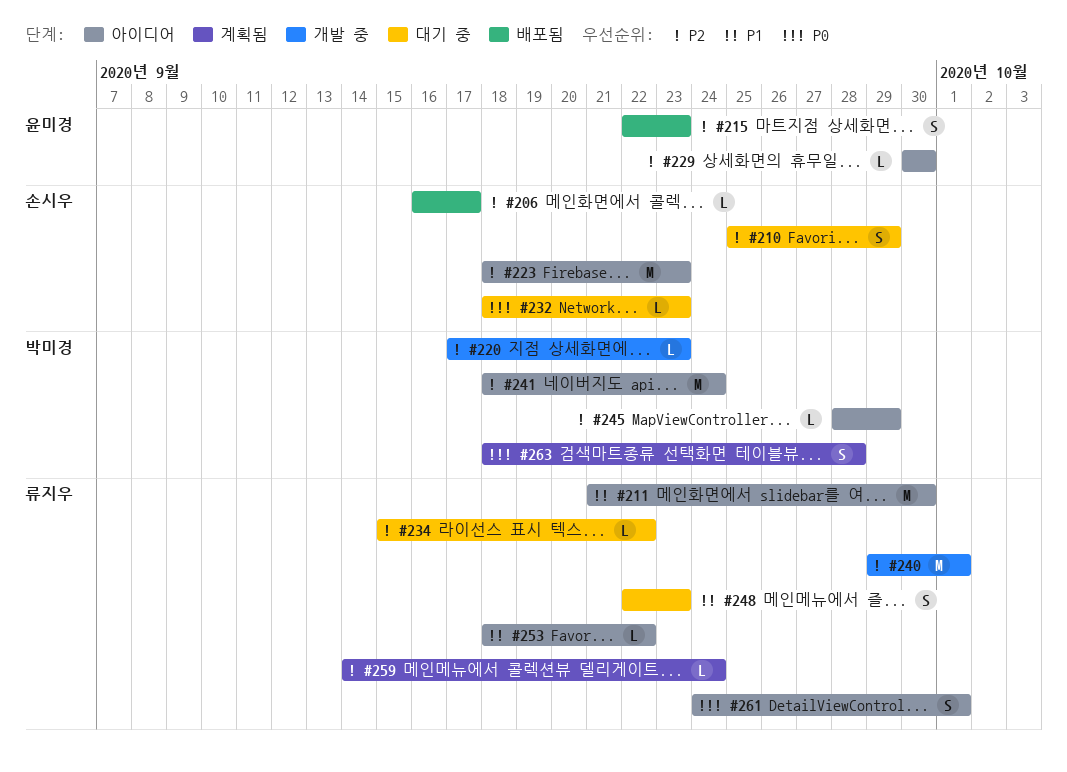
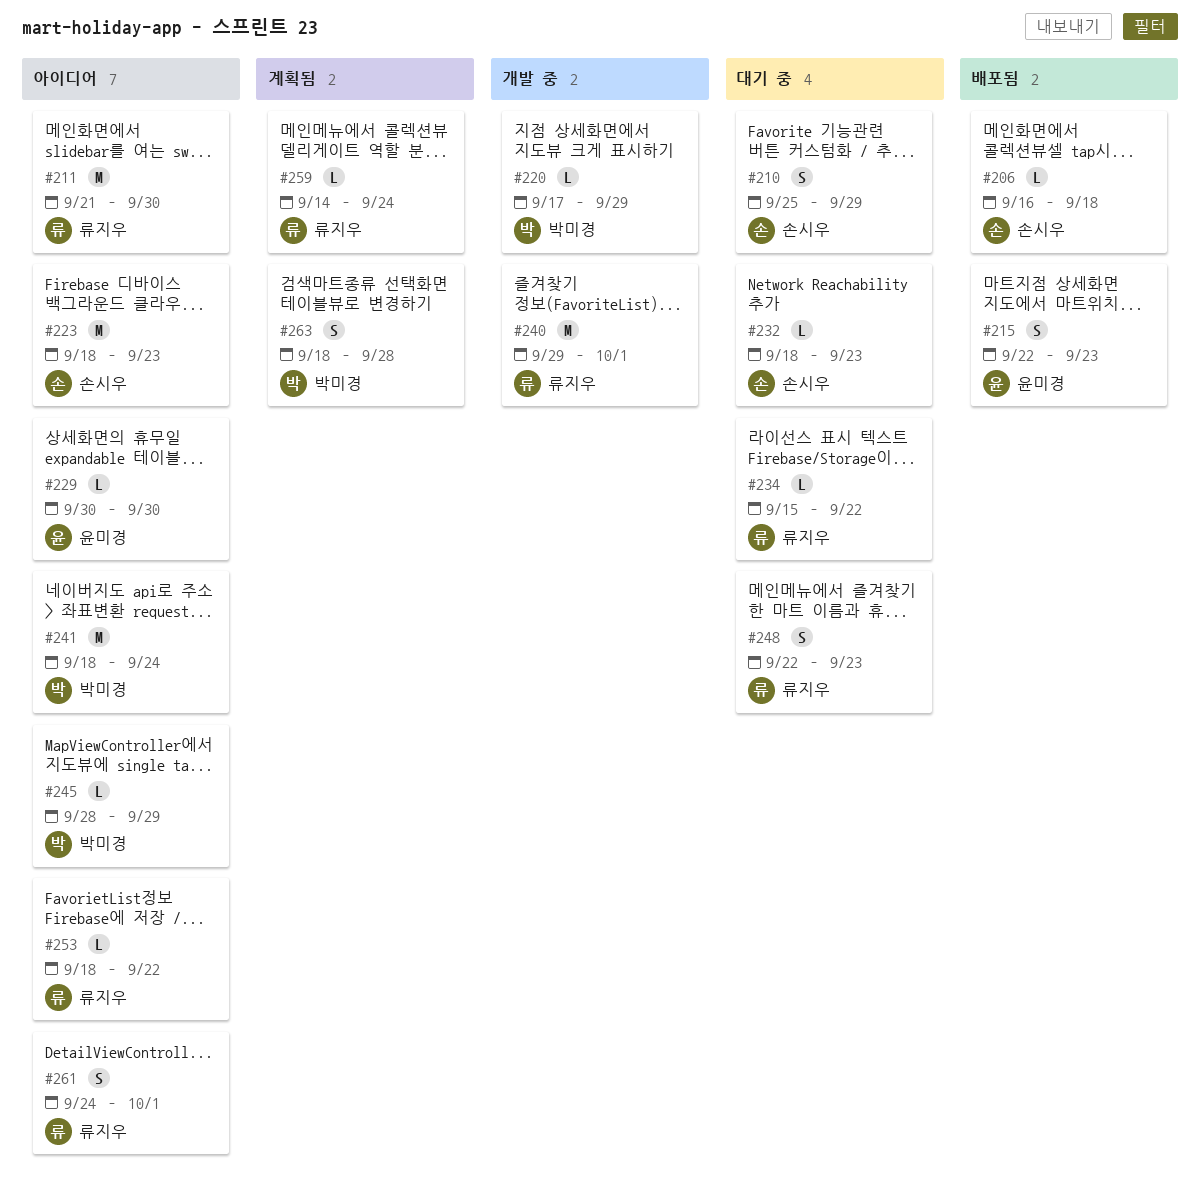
#206, due: Sep 17 -> Sep 18
#220, due: Sep 23 -> Sep 29

